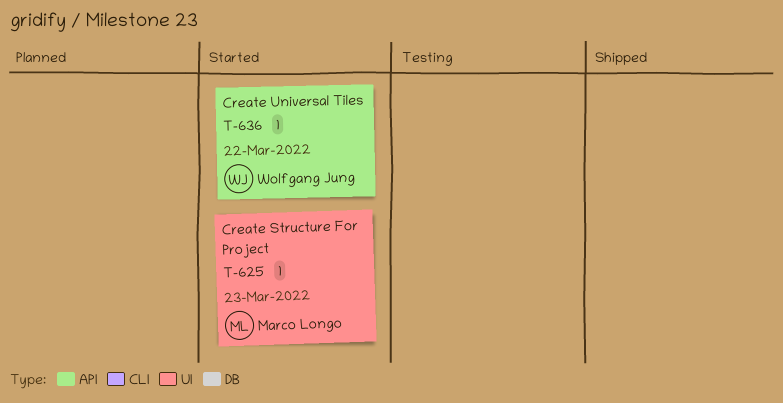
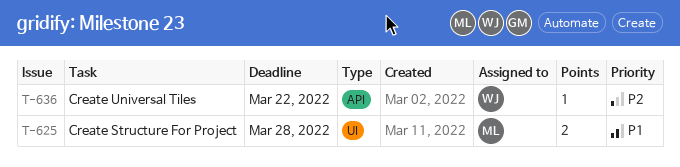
T-625, estimate: 1 -> 2
T-625, due: Mar 23 -> Mar 28

